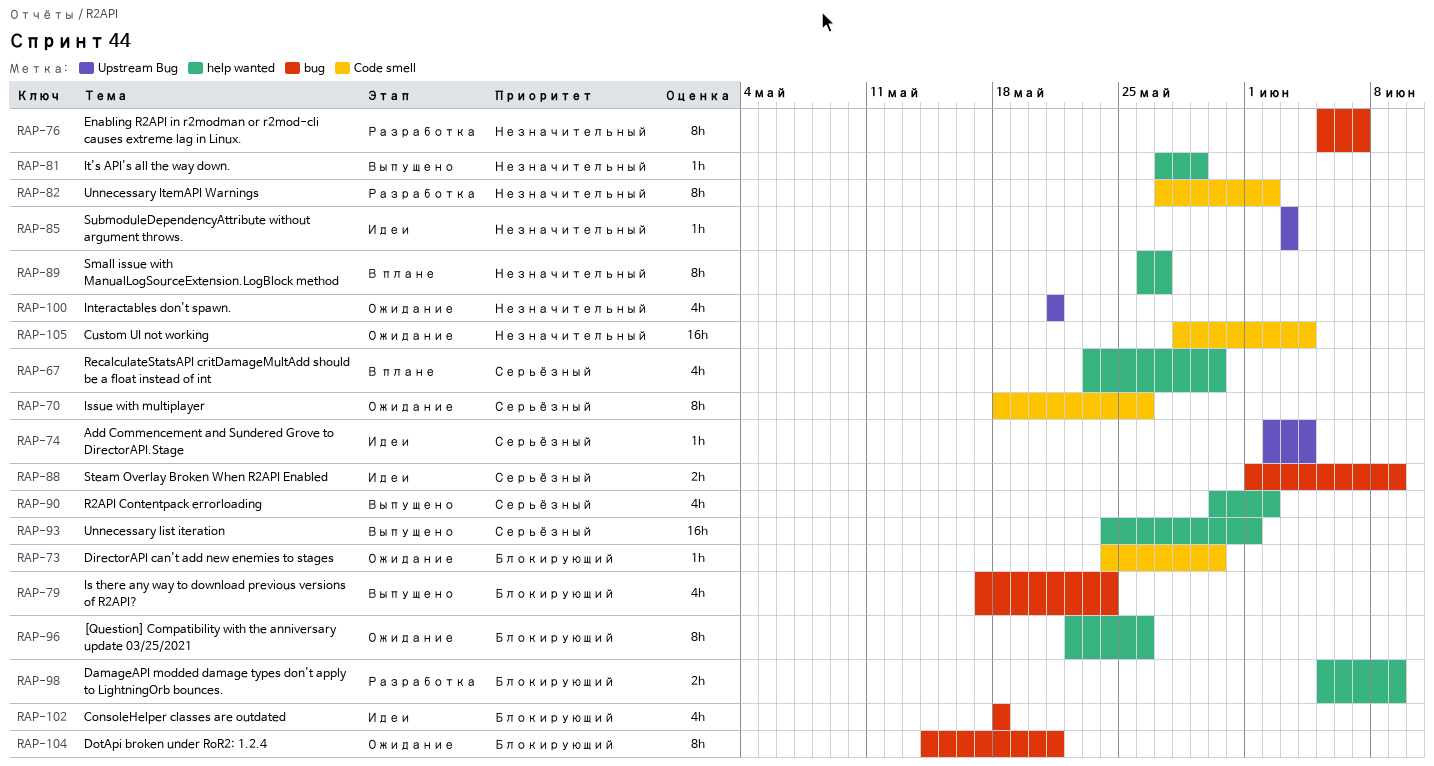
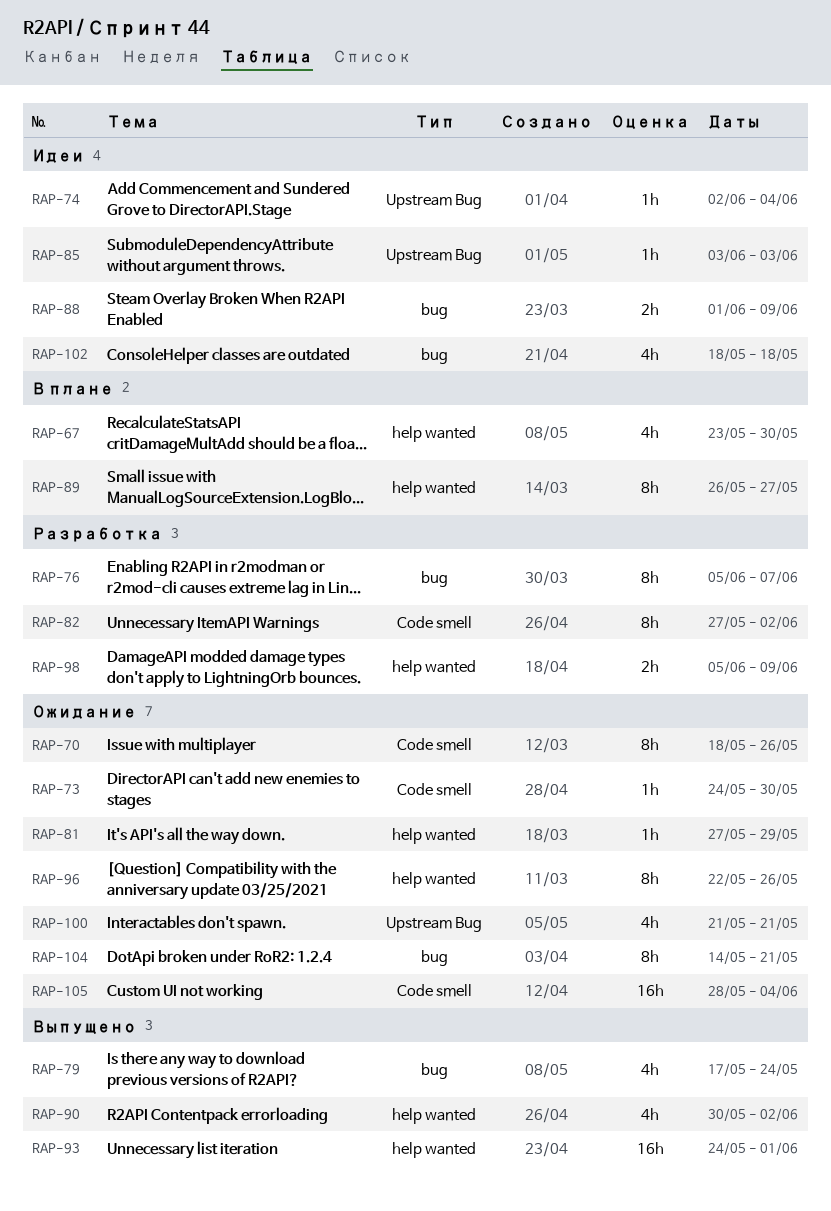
RAP-81, status: Выпущено -> Ожидание

